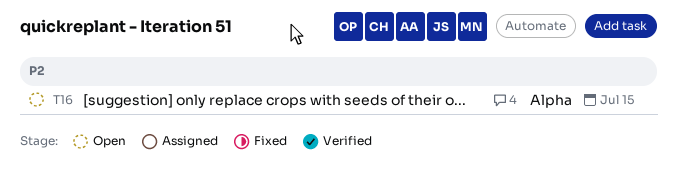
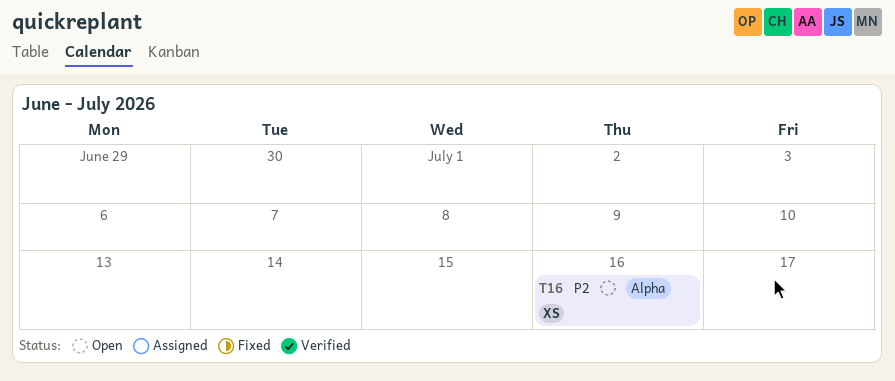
T16, due: Jul 15 -> Jul 16

